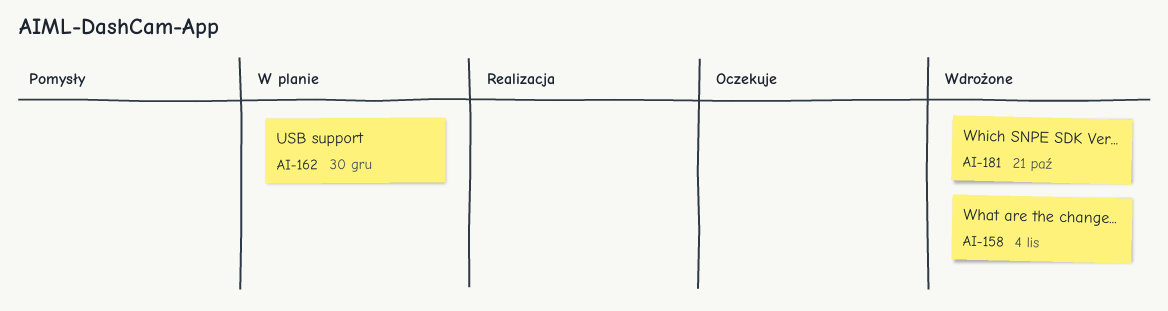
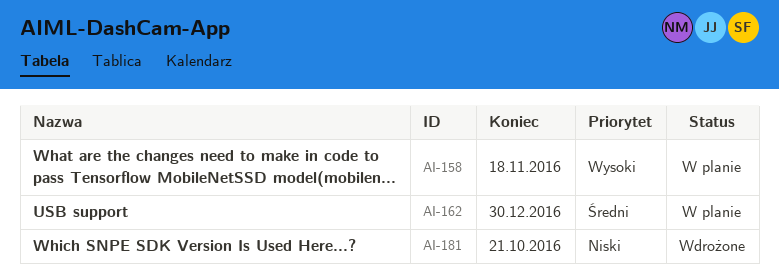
AI-158, status: Wdrożone -> W planie
AI-158, due: Nov 4 -> Nov 18

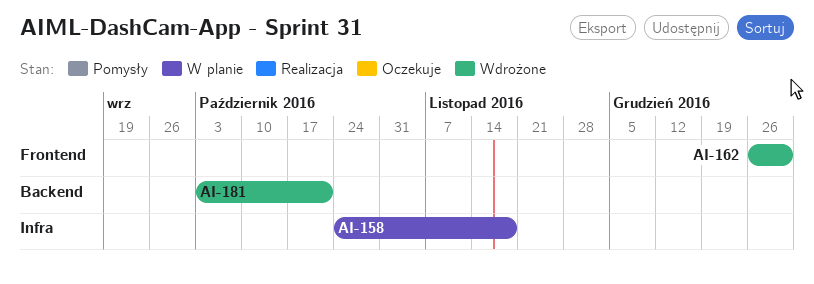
AI-162, status: W planie -> Wdrożone

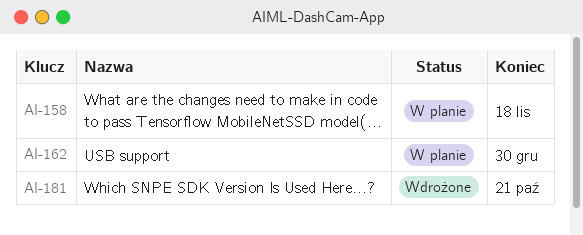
AI-162, status: Wdrożone -> W planie

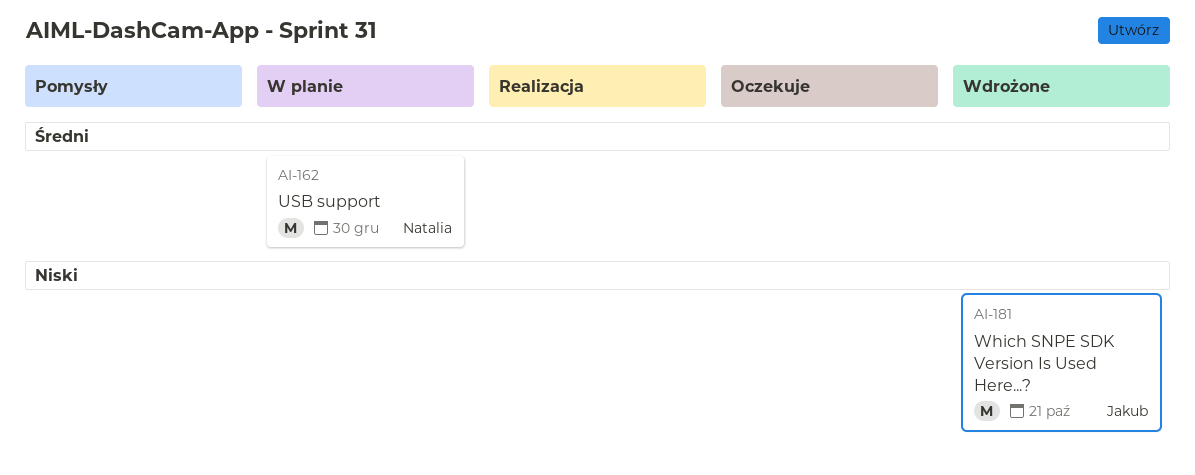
AI-158: present -> none

